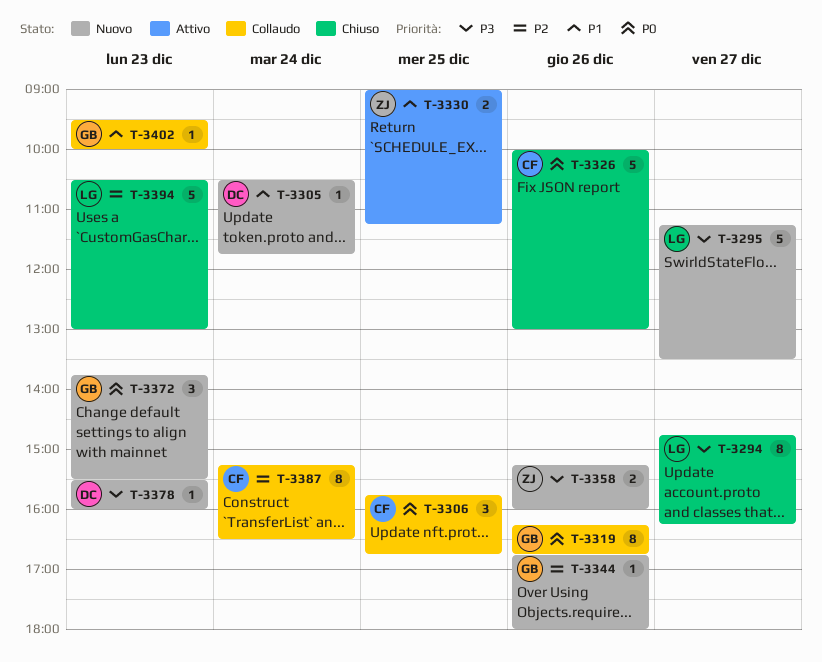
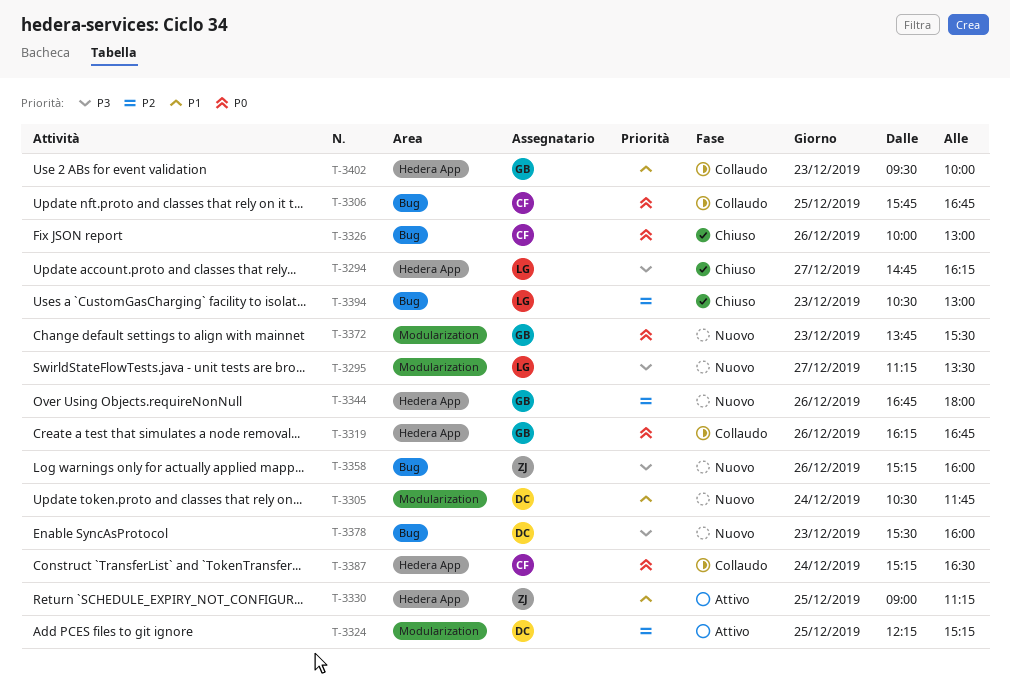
T-3324: none -> present
T-3387, priority: P2 -> P0

